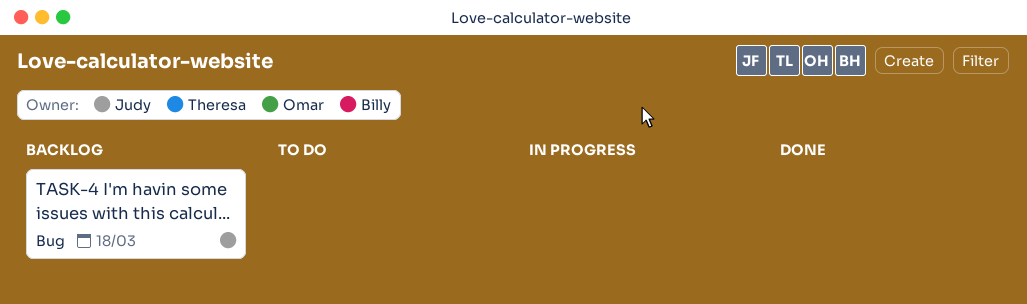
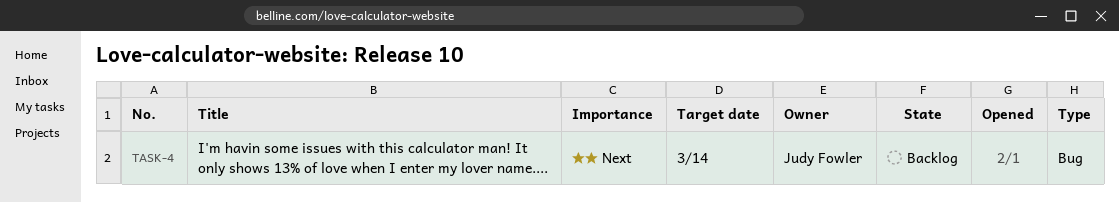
TASK-4, due: Mar 18 -> Mar 14

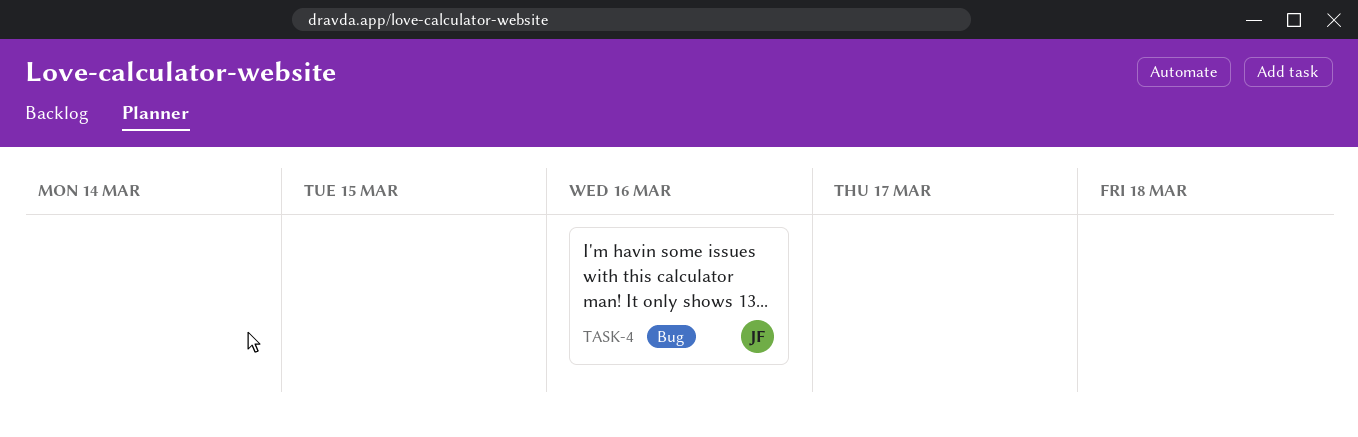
TASK-4, due: Mar 14 -> Mar 16

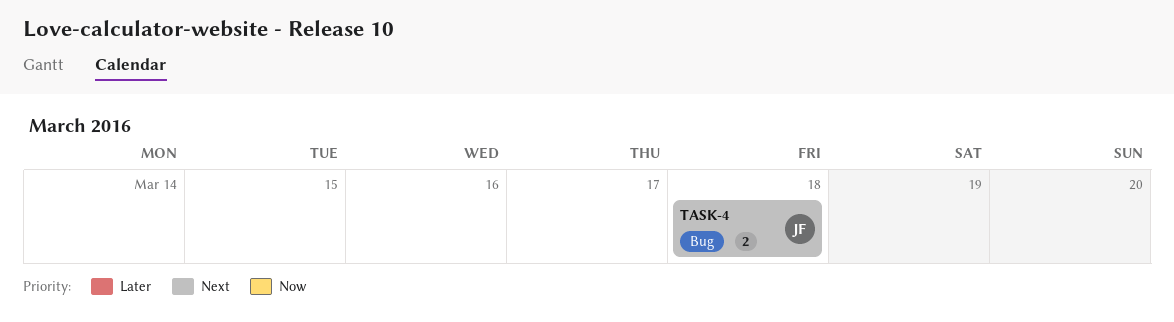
TASK-4, due: Mar 16 -> Mar 18

